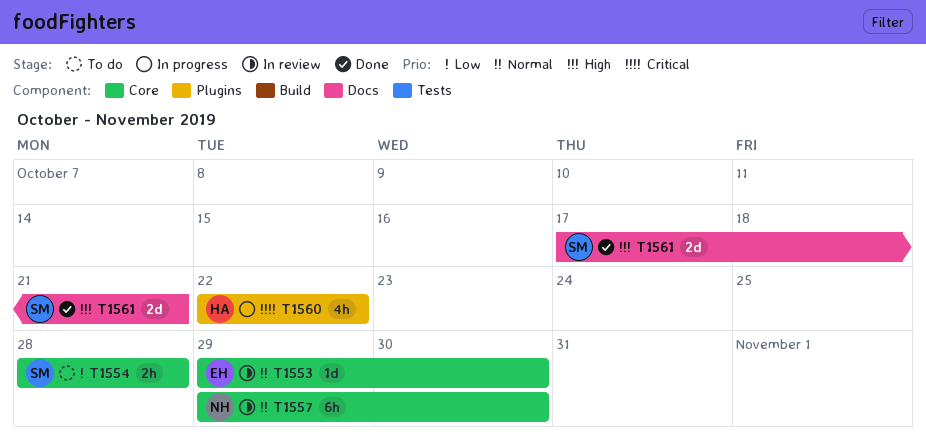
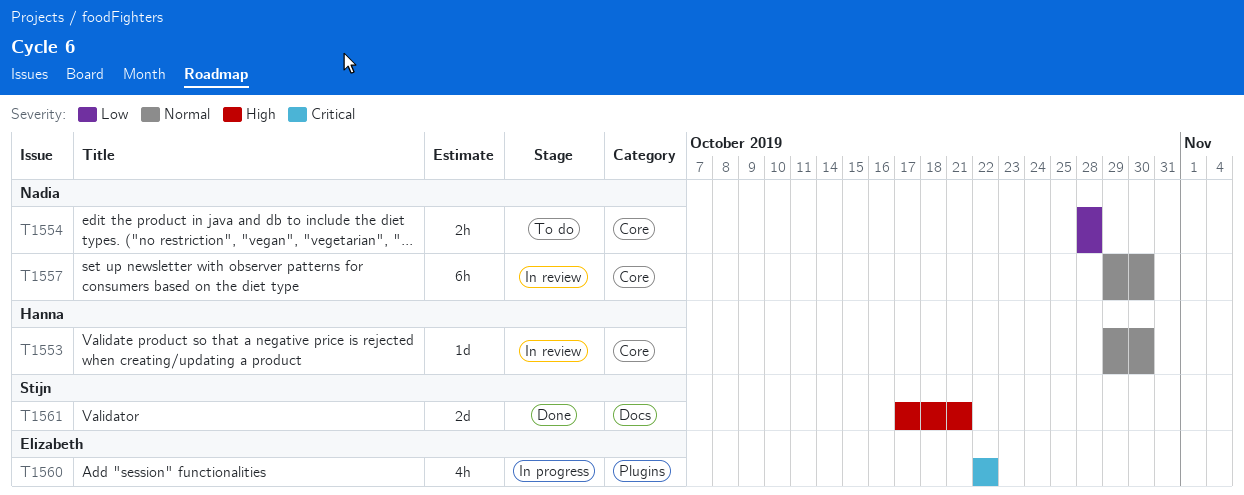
T1553, owner: Elizabeth -> Hanna
T1554, owner: Stijn -> Nadia
T1560, owner: Hanna -> Elizabeth

